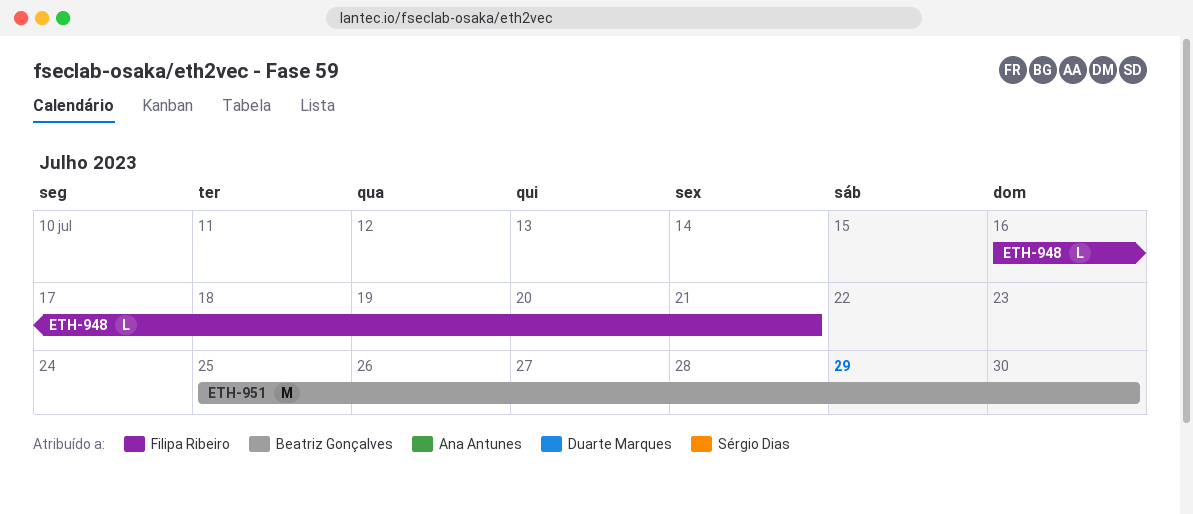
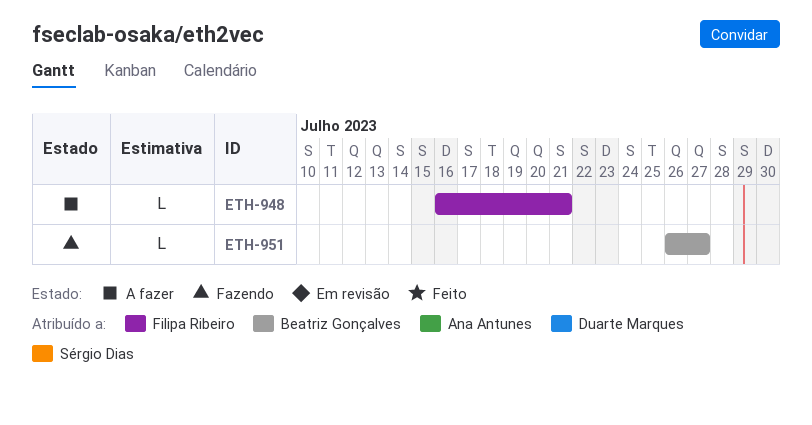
ETH-951, estimate: M -> L
ETH-951, start: Jul 25 -> Jul 26
ETH-951, due: Jul 30 -> Jul 27

